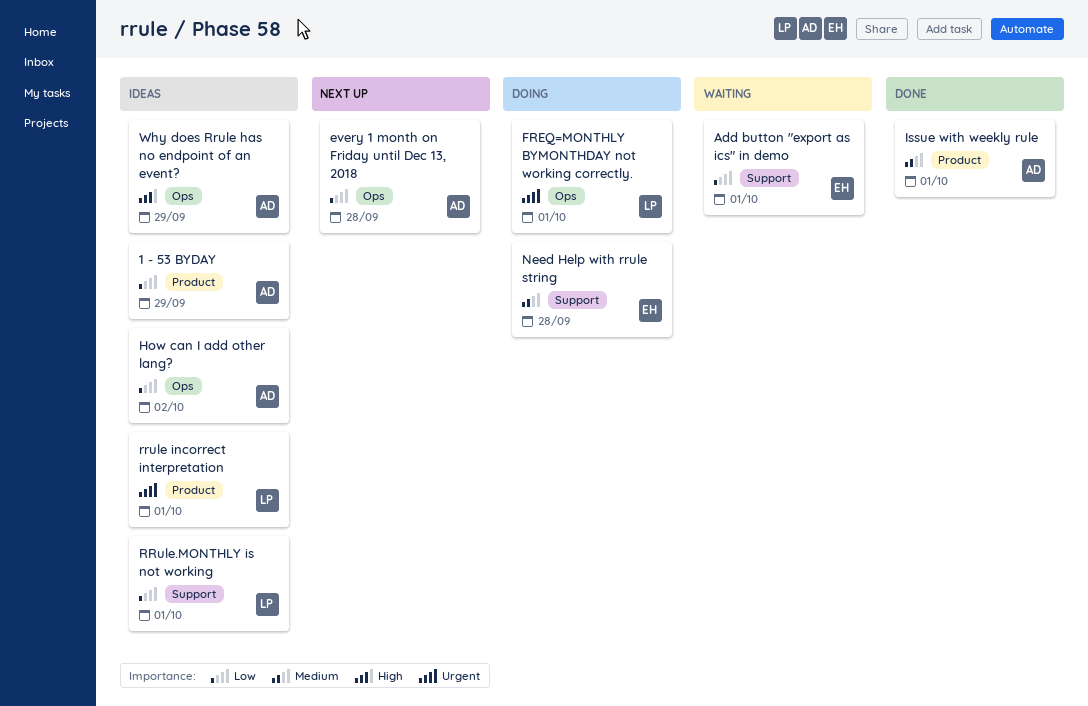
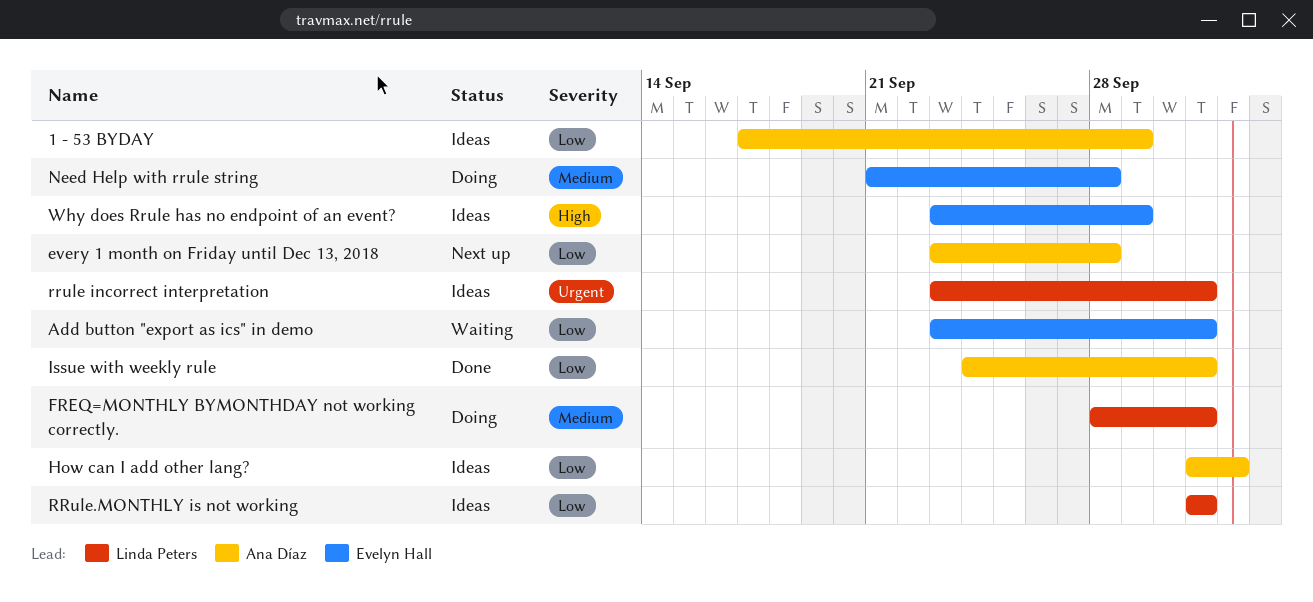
FREQ=MONTHLY BYMONTHDAY not working correctly., priority: Urgent -> Medium
Issue with weekly rule, priority: Medium -> Low
Why does Rrule has no endpoint of an event?, owner: Ana Díaz -> Evelyn Hall

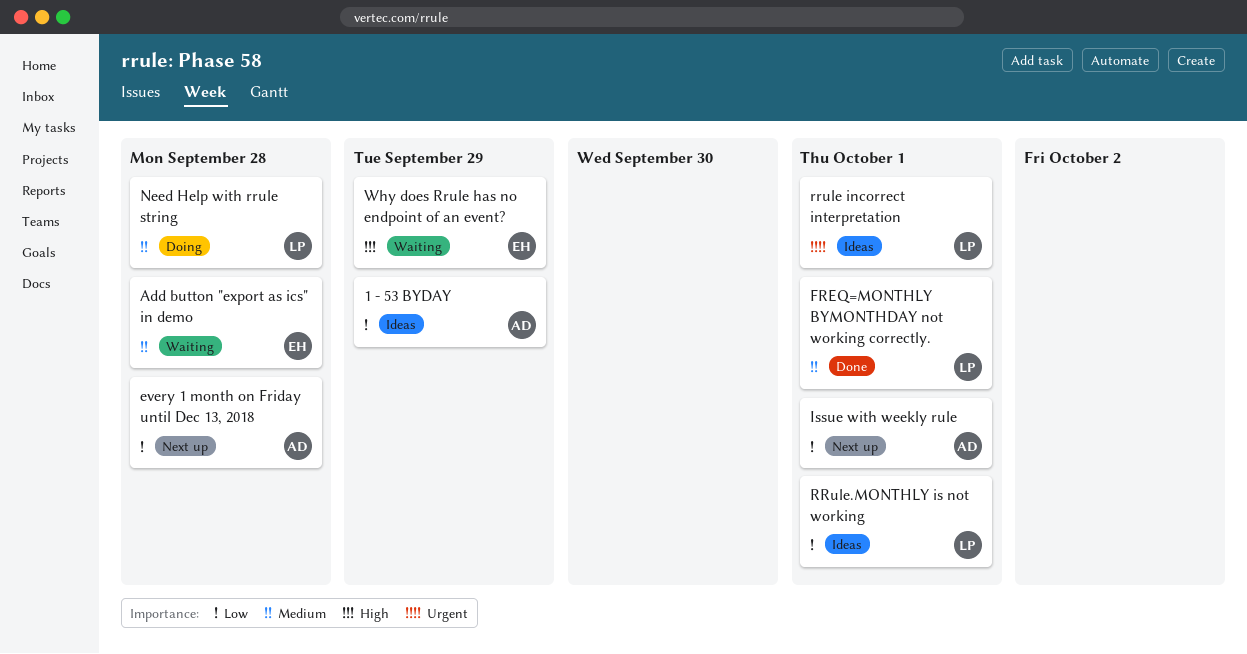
Add button "export as ics" in demo, priority: Low -> Medium
Add button "export as ics" in demo, due: Oct 1 -> Sep 28
FREQ=MONTHLY BYMONTHDAY not working correctly., status: Doing -> Done
How can I add other lang?: present -> none
Issue with weekly rule, status: Done -> Next up
Need Help with rrule string, owner: Evelyn Hall -> Linda Peters
Why does Rrule has no endpoint of an event?, status: Ideas -> Waiting

